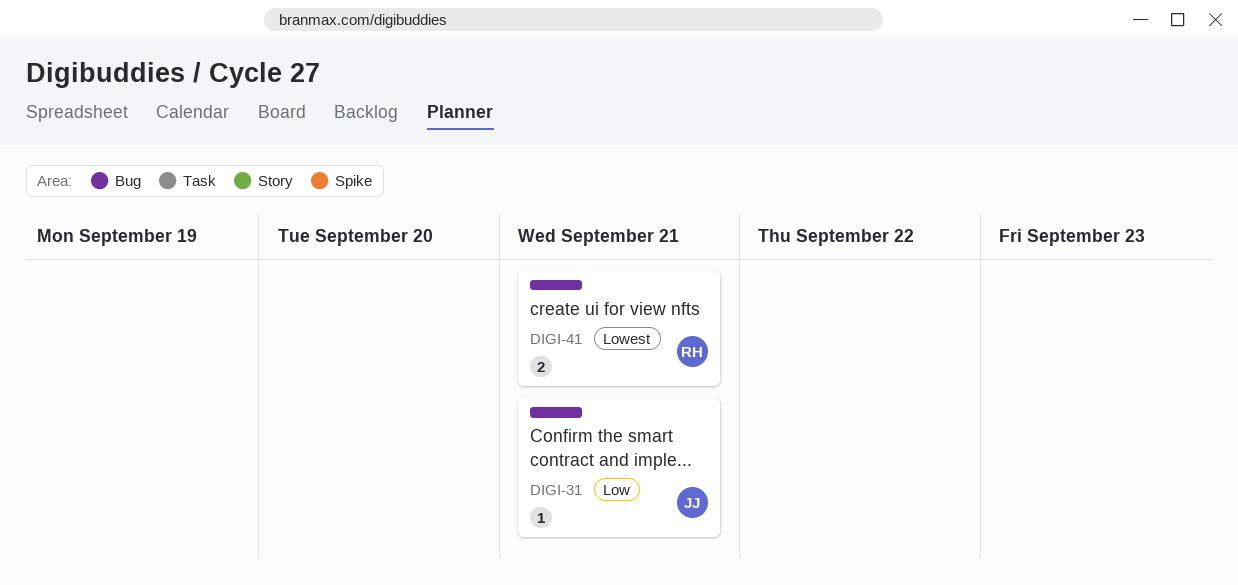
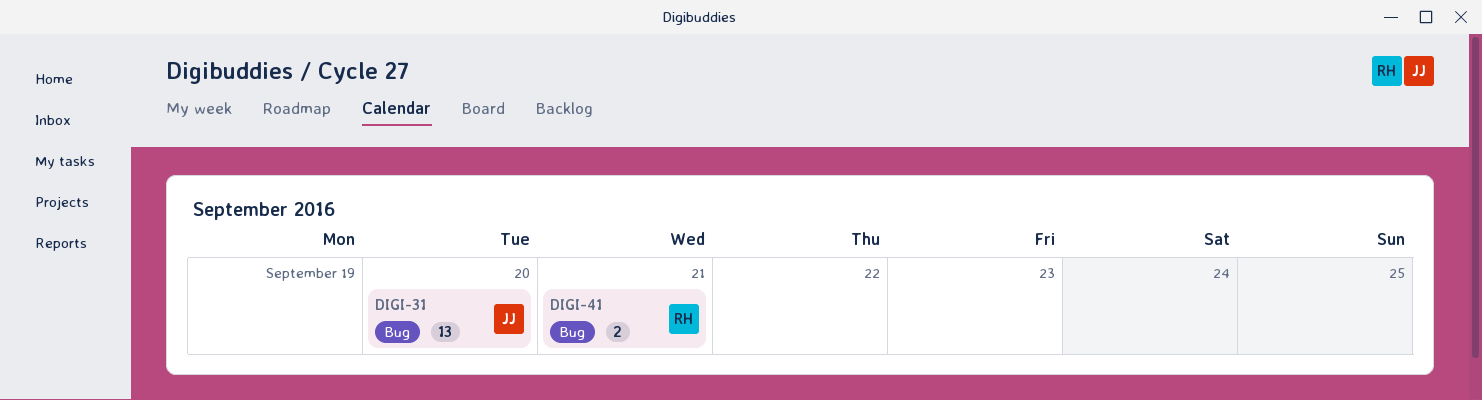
DIGI-31, estimate: 1 -> 13
DIGI-31, due: Sep 21 -> Sep 20

